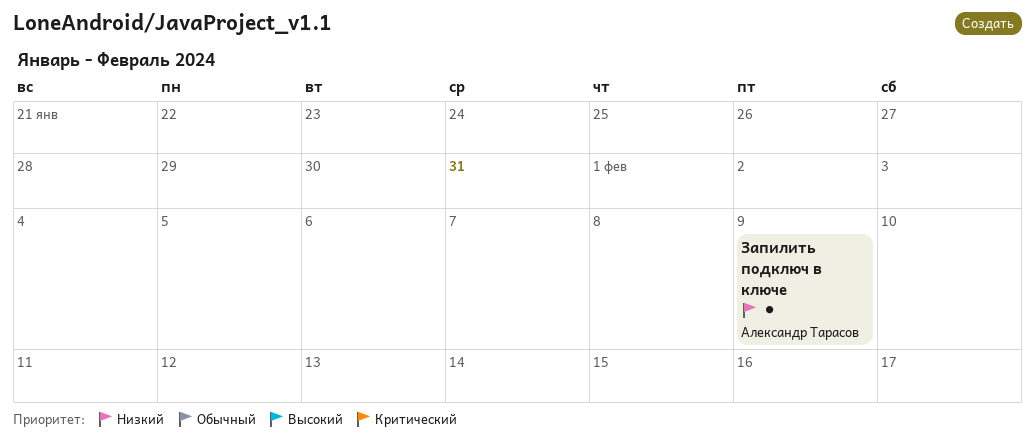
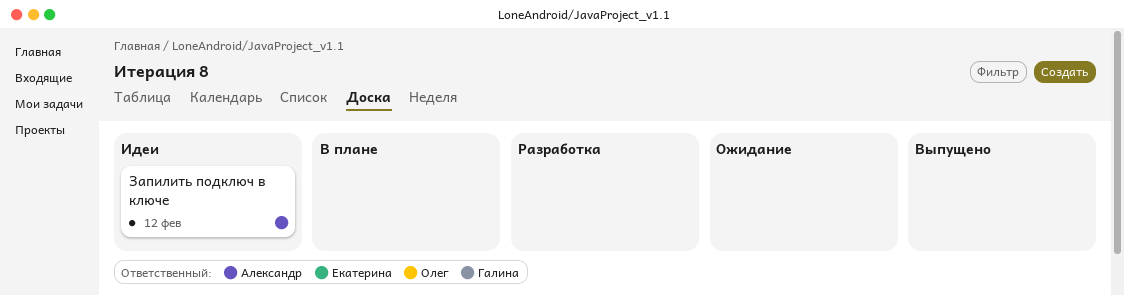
Запилить подключ в ключе, due: Feb 9 -> Feb 12

